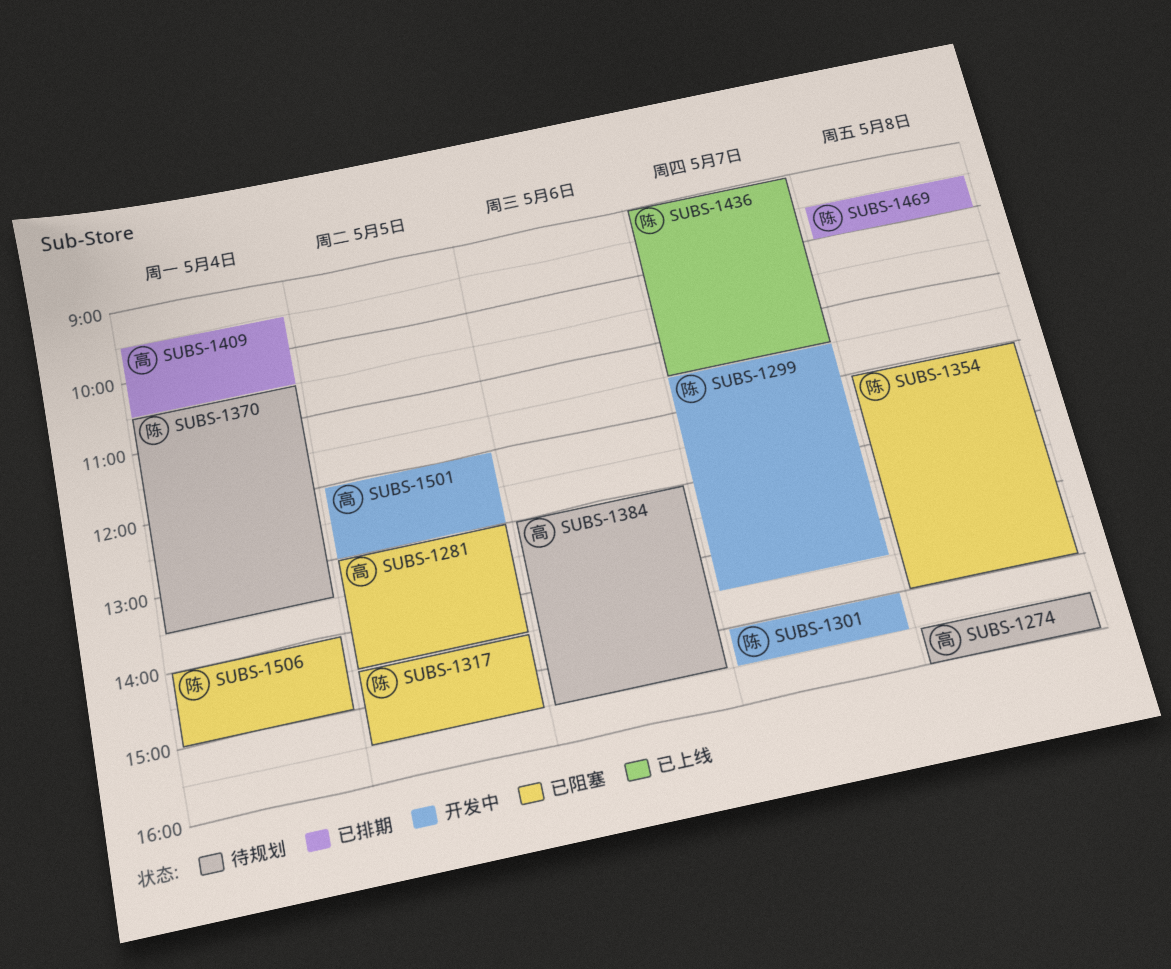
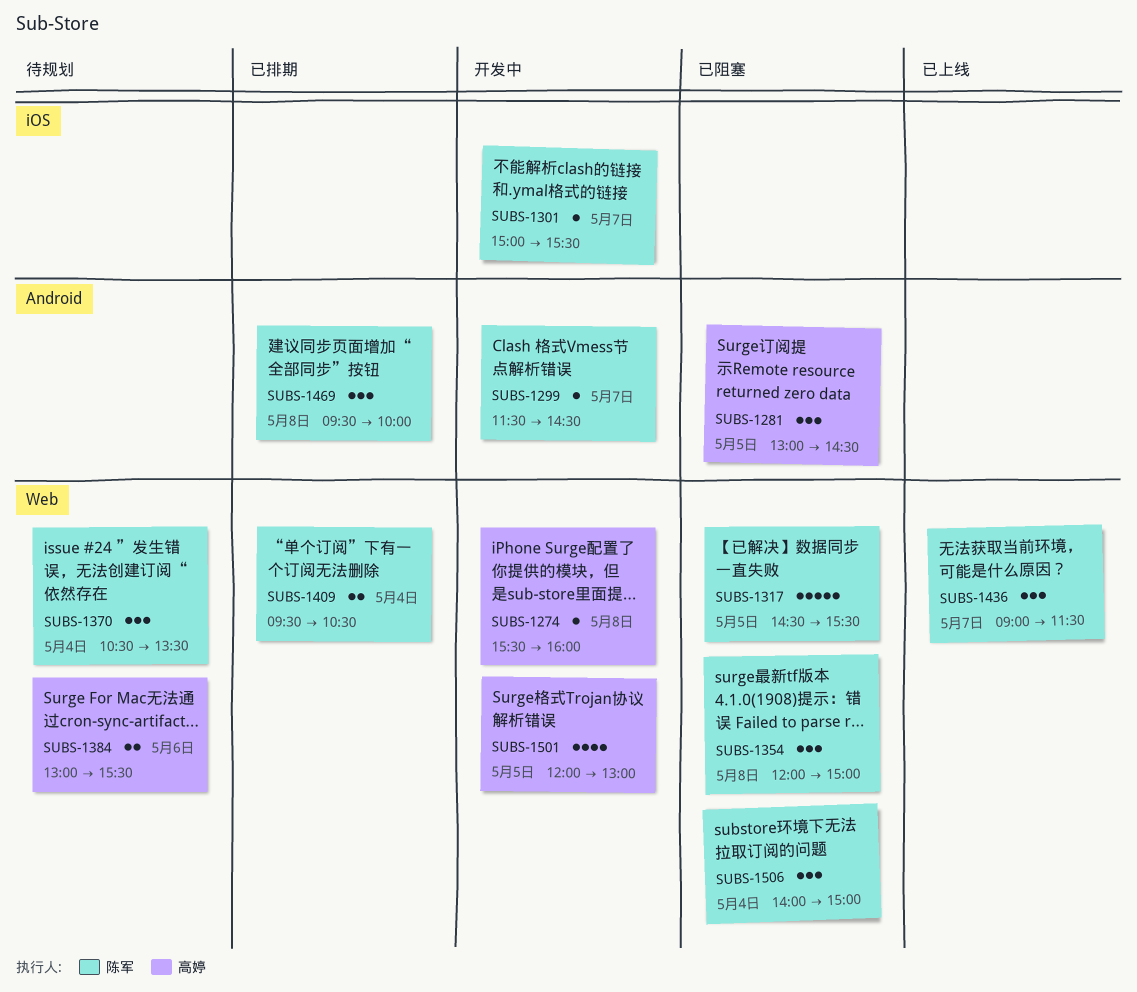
SUBS-1274, status: 待规划 -> 开发中
SUBS-1409, owner: 高婷 -> 陈军

